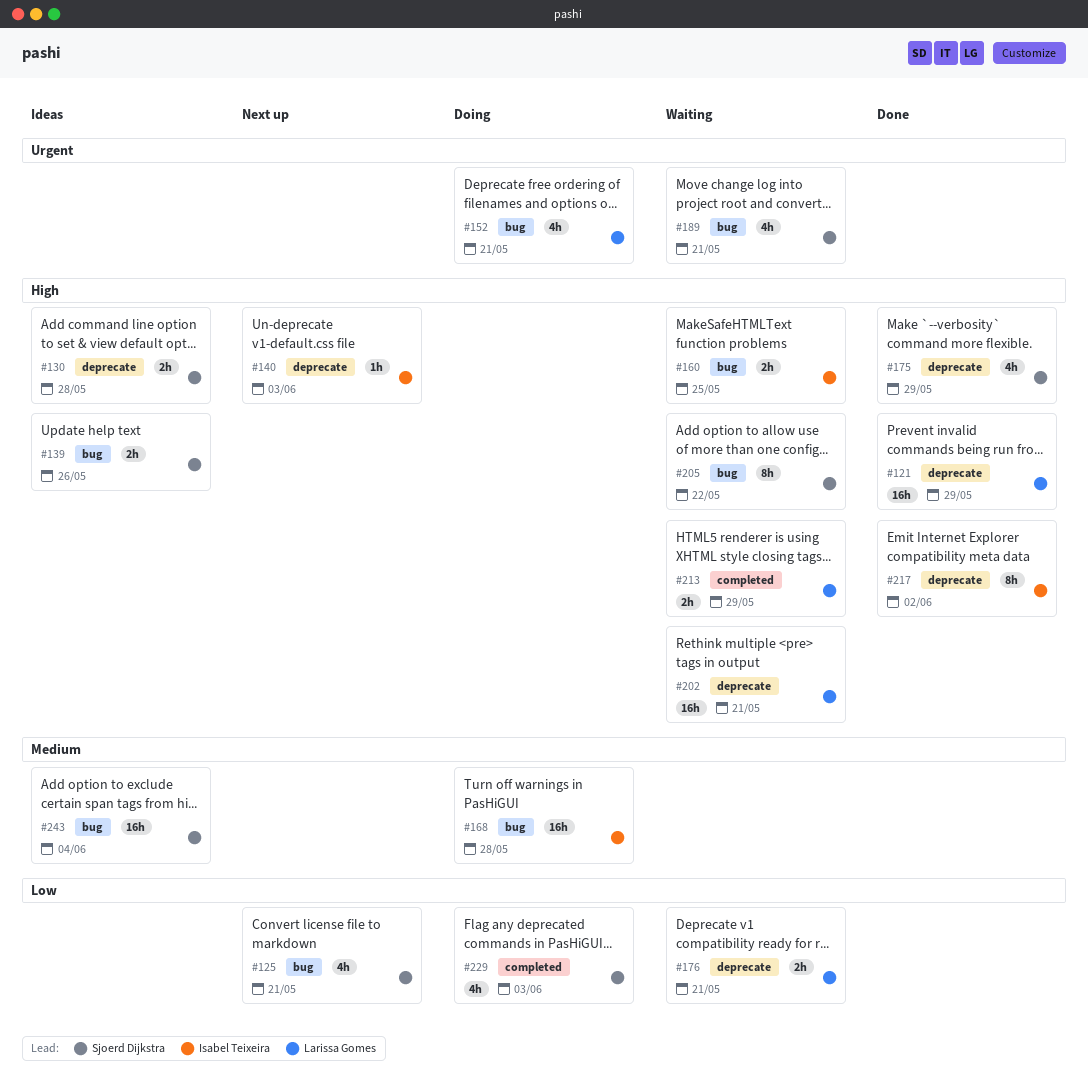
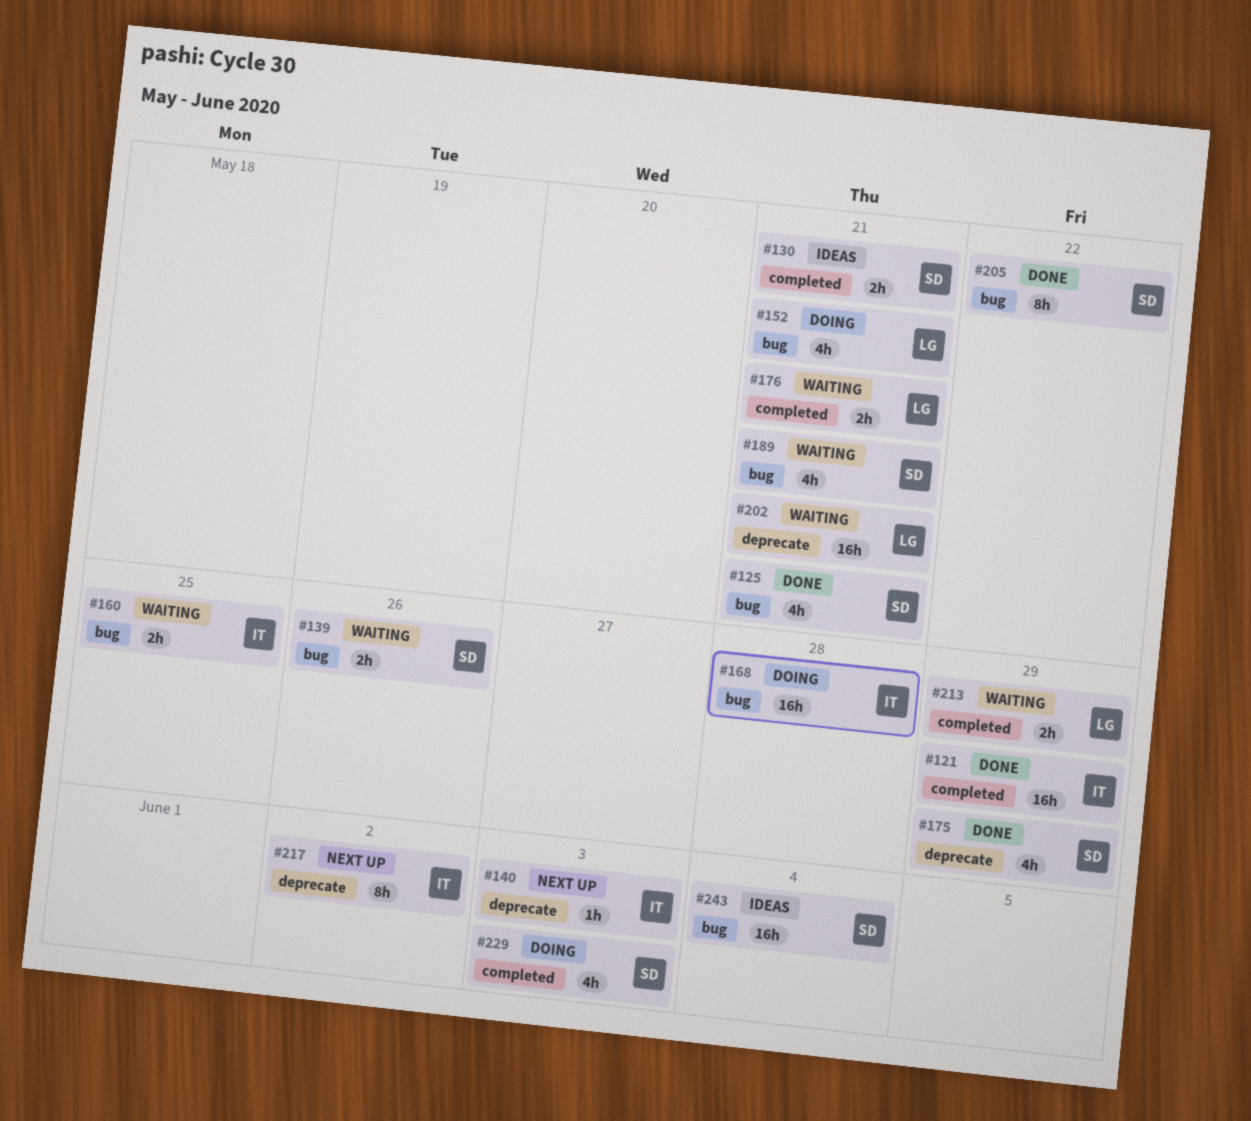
#121, owner: Larissa Gomes -> Isabel Teixeira
#121, label: deprecate -> completed
#125, status: Next up -> Done
#130, label: deprecate -> completed
#130, due: May 28 -> May 21
#139, status: Ideas -> Waiting
#176, label: deprecate -> completed
#205, status: Waiting -> Done
#217, status: Done -> Next up

